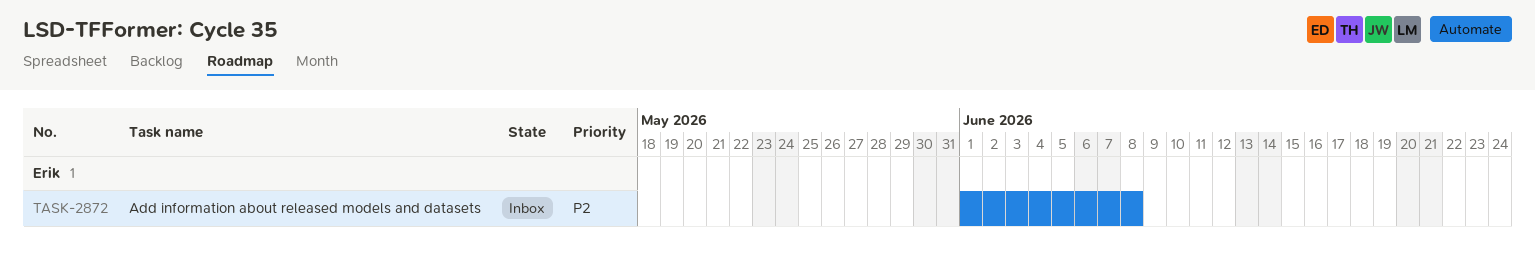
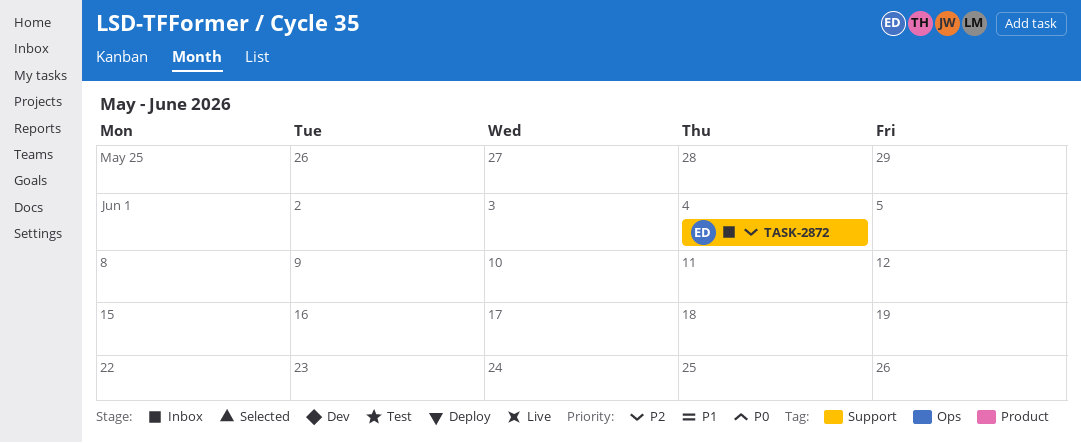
TASK-2872, start: Jun 1 -> Jun 4
TASK-2872, due: Jun 8 -> Jun 4

